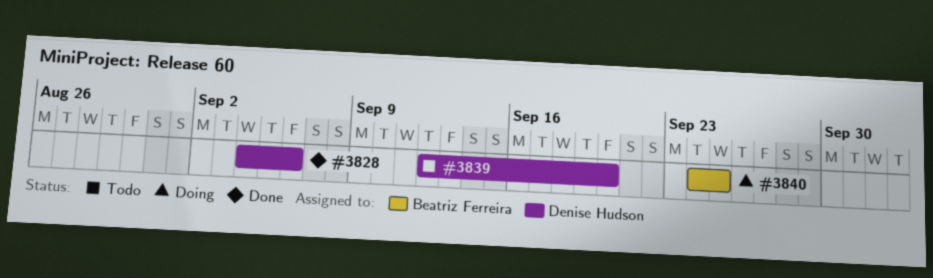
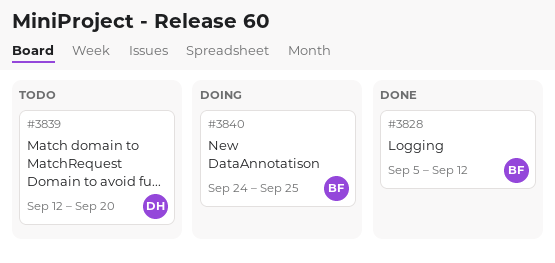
#3828, owner: Denise Hudson -> Beatriz Ferreira
#3828, start: Sep 4 -> Sep 5
#3828, due: Sep 6 -> Sep 12

